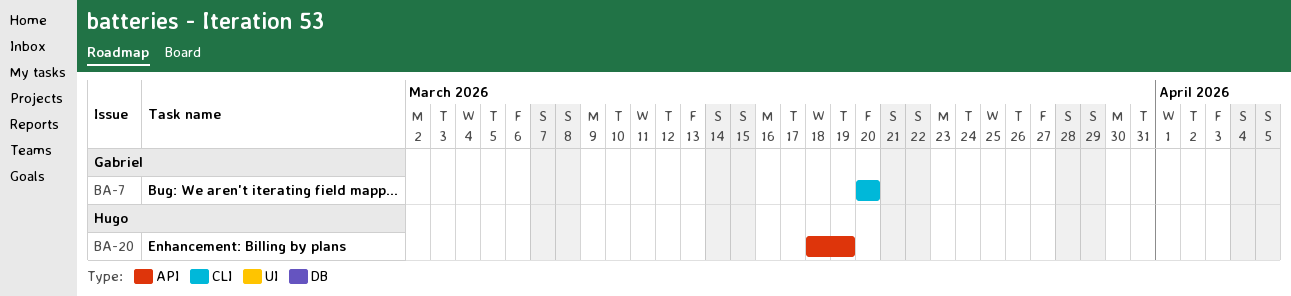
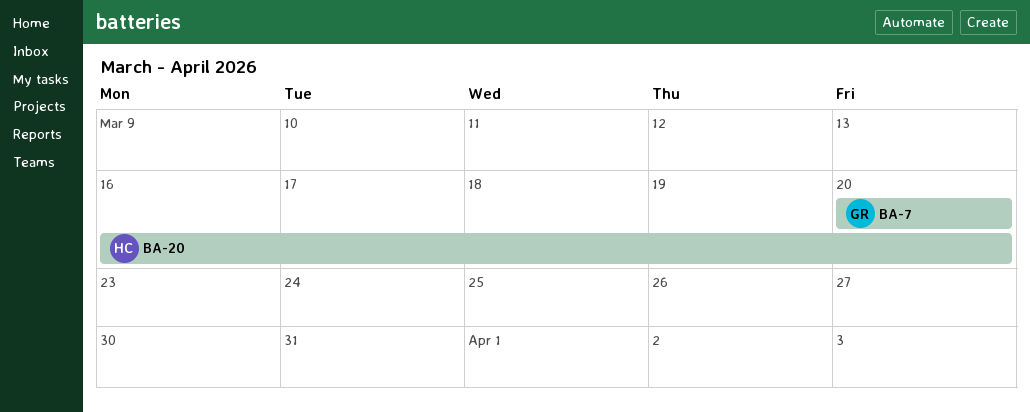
BA-20, start: Mar 18 -> Mar 16
BA-20, due: Mar 19 -> Mar 20

